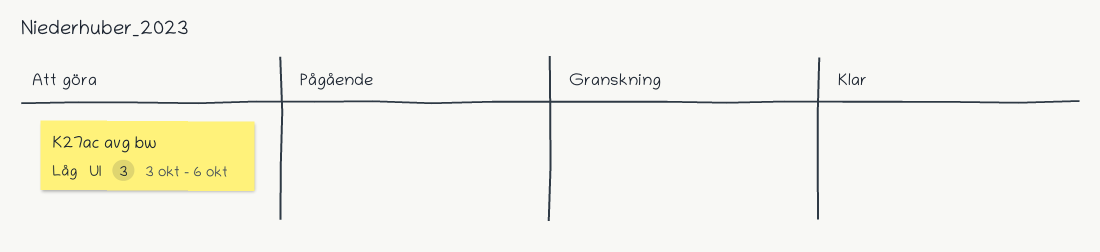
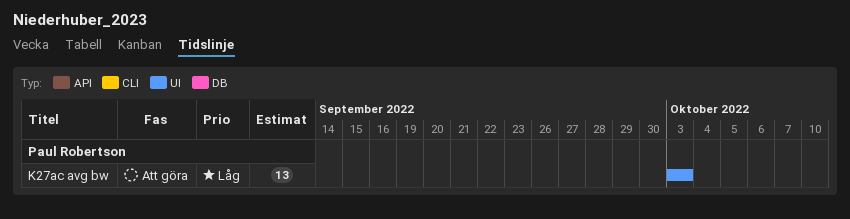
K27ac avg bw, estimate: 3 -> 13
K27ac avg bw, due: Oct 6 -> Oct 3

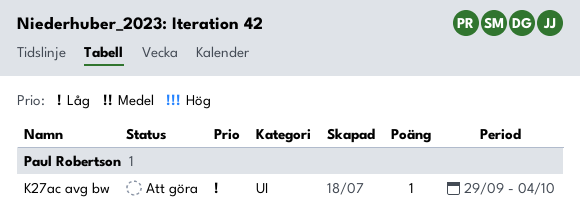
K27ac avg bw, estimate: 13 -> 1
K27ac avg bw, start: Oct 3 -> Sep 29
K27ac avg bw, due: Oct 3 -> Oct 4

